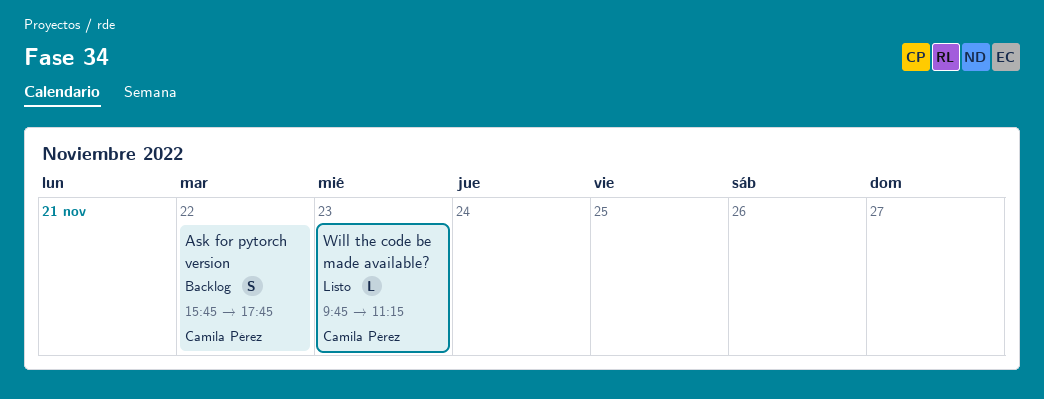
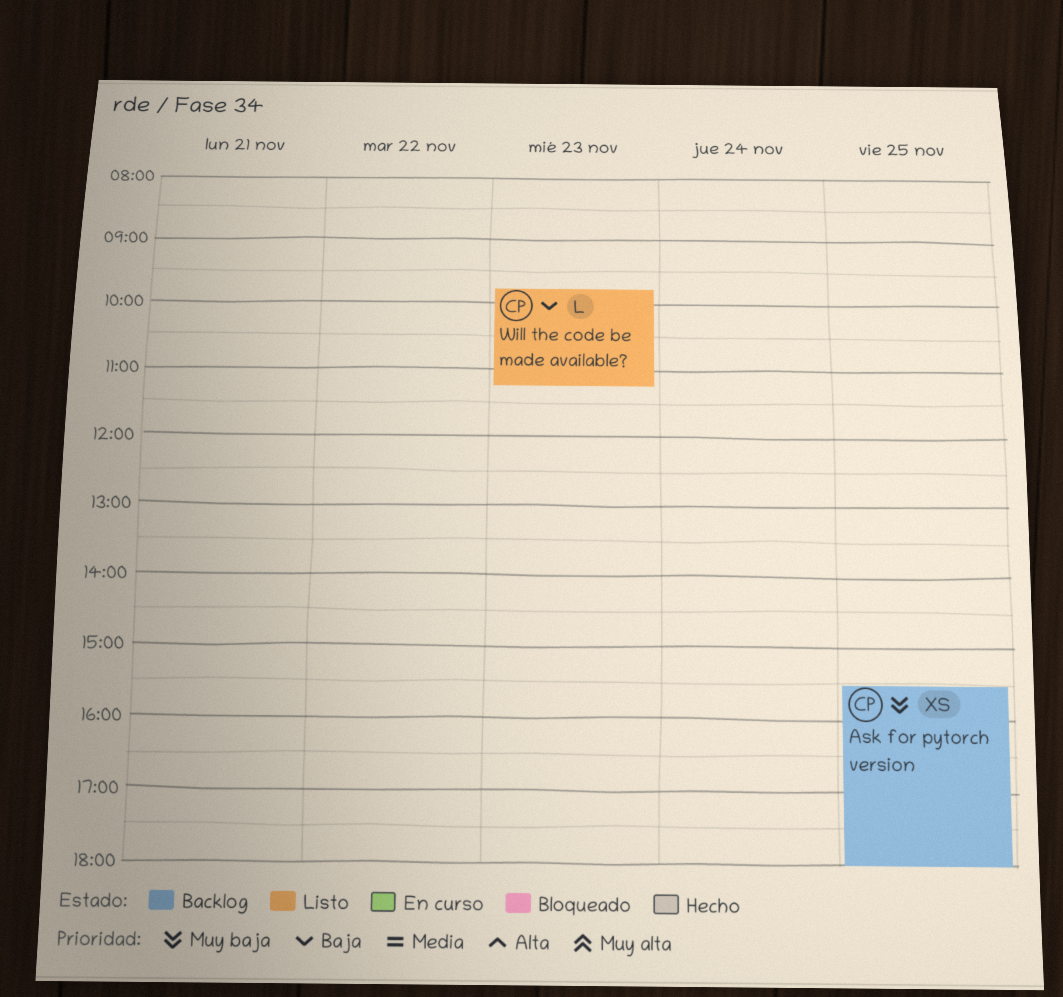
Ask for pytorch version, estimate: S -> XS
Ask for pytorch version, day: Nov 22 -> Nov 25
Ask for pytorch version, begins: 15:45 -> 15:30
Ask for pytorch version, ends: 17:45 -> 18:00

